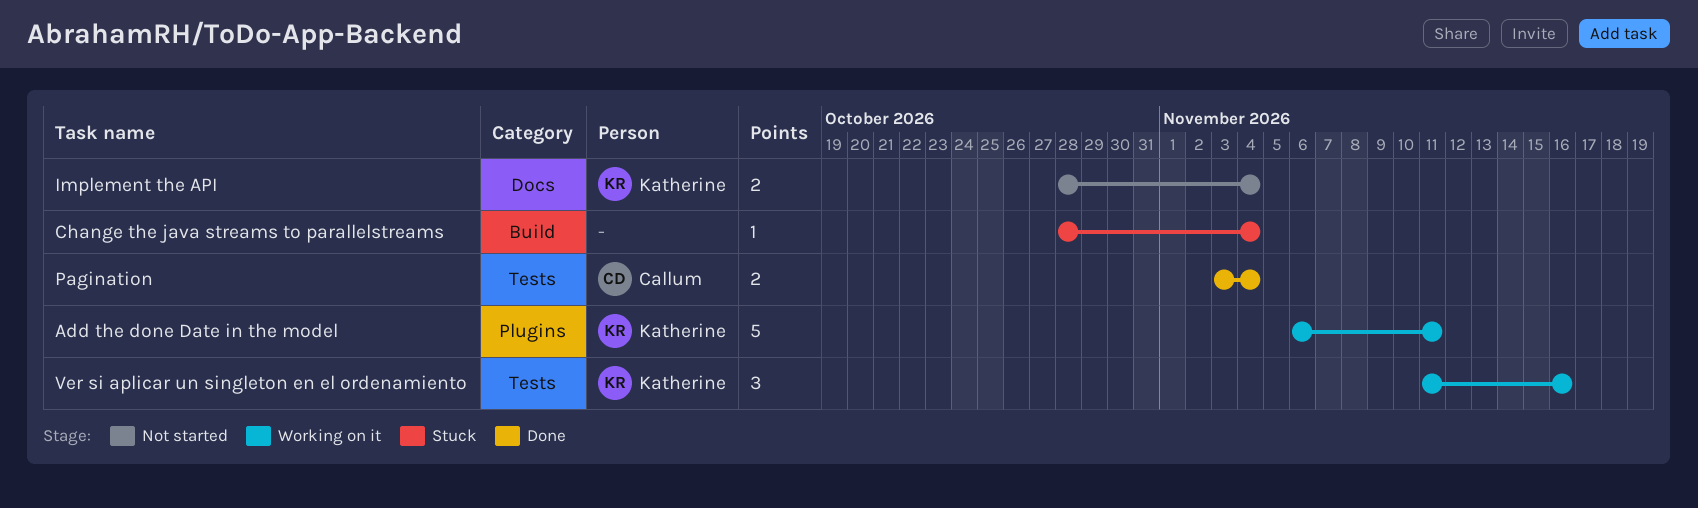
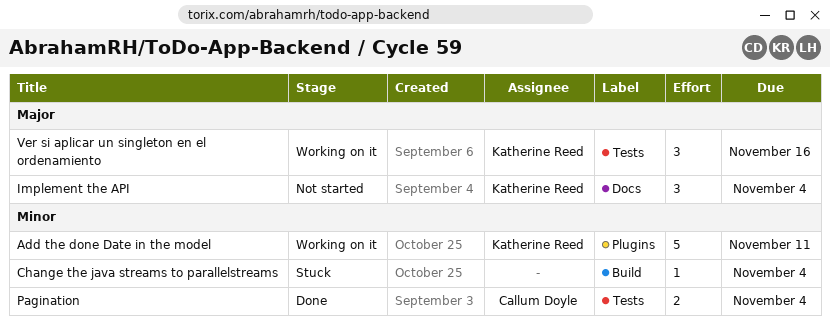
Implement the API, estimate: 2 -> 3

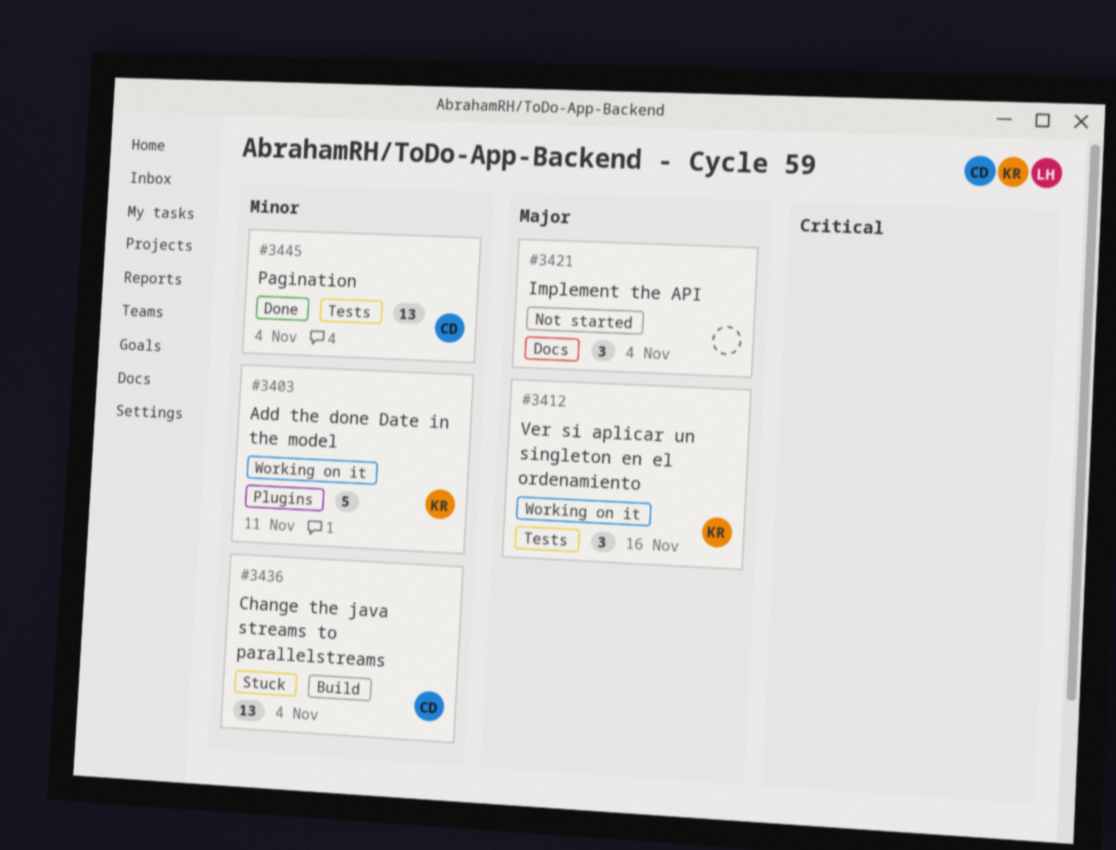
Change the java streams to parallelstreams, owner: none -> Callum Doyle
Change the java streams to parallelstreams, estimate: 1 -> 13
Implement the API, owner: Katherine Reed -> none
Pagination, estimate: 2 -> 13

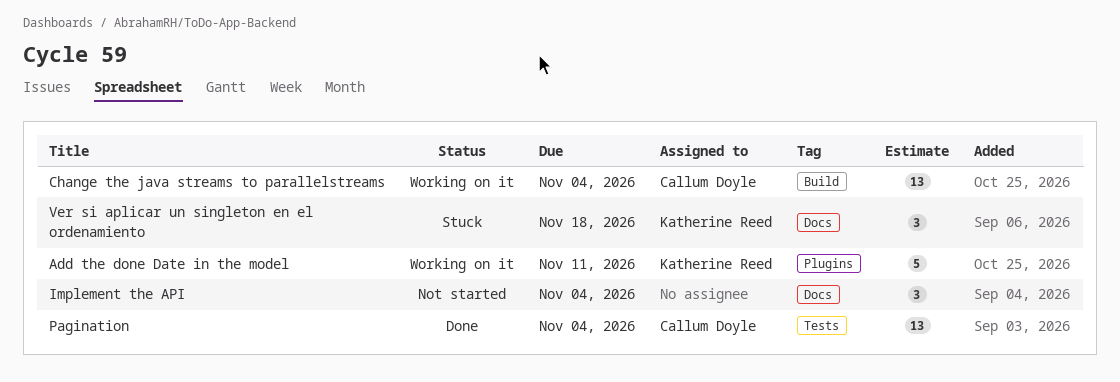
Change the java streams to parallelstreams, status: Stuck -> Working on it
Ver si aplicar un singleton en el ordenamiento, status: Working on it -> Stuck
Ver si aplicar un singleton en el ordenamiento, label: Tests -> Docs
Ver si aplicar un singleton en el ordenamiento, due: Nov 16 -> Nov 18

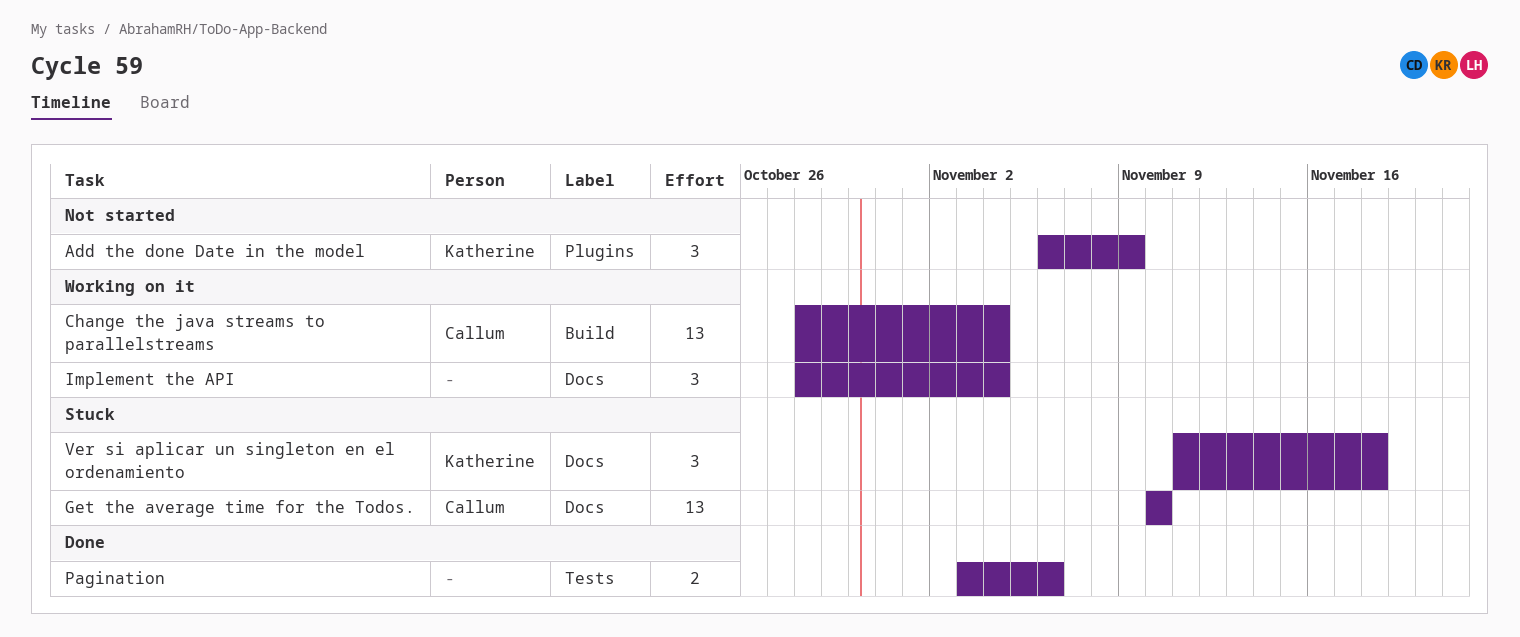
Add the done Date in the model, status: Working on it -> Not started
Add the done Date in the model, estimate: 5 -> 3
Add the done Date in the model, due: Nov 11 -> Nov 9
Get the average time for the Todos.: none -> present
Implement the API, status: Not started -> Working on it
Pagination, owner: Callum Doyle -> none
Pagination, estimate: 13 -> 2
Pagination, due: Nov 4 -> Nov 6

